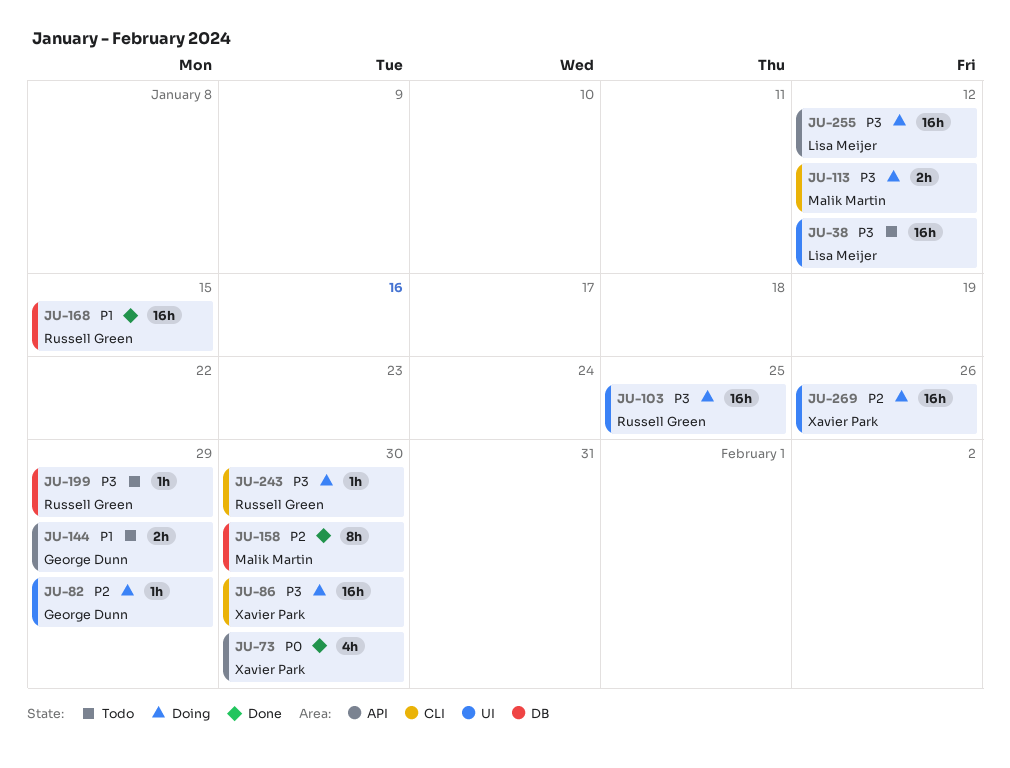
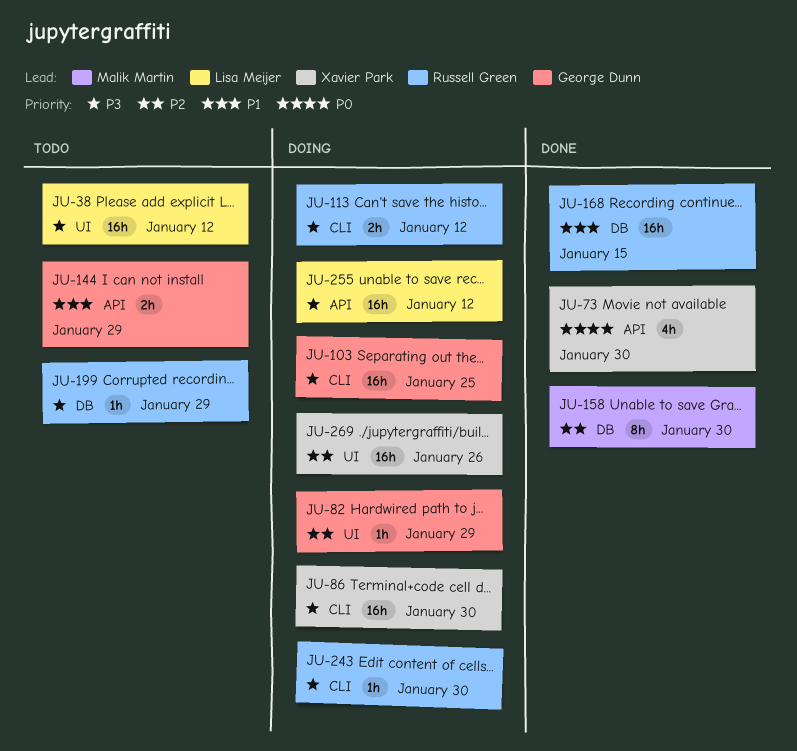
JU-103, owner: Russell Green -> George Dunn
JU-103, label: UI -> CLI
JU-113, owner: Malik Martin -> Russell Green

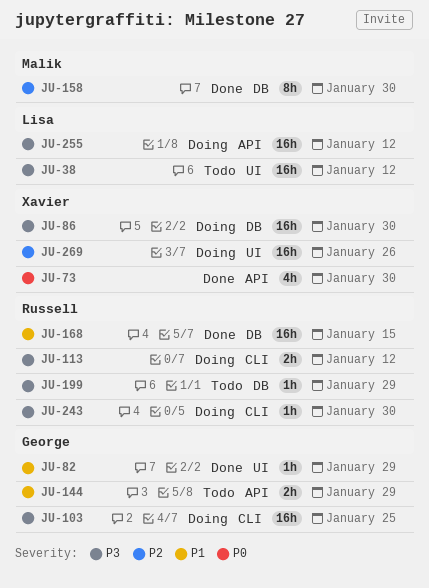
JU-82, status: Doing -> Done
JU-82, priority: P2 -> P1
JU-86, label: CLI -> DB

